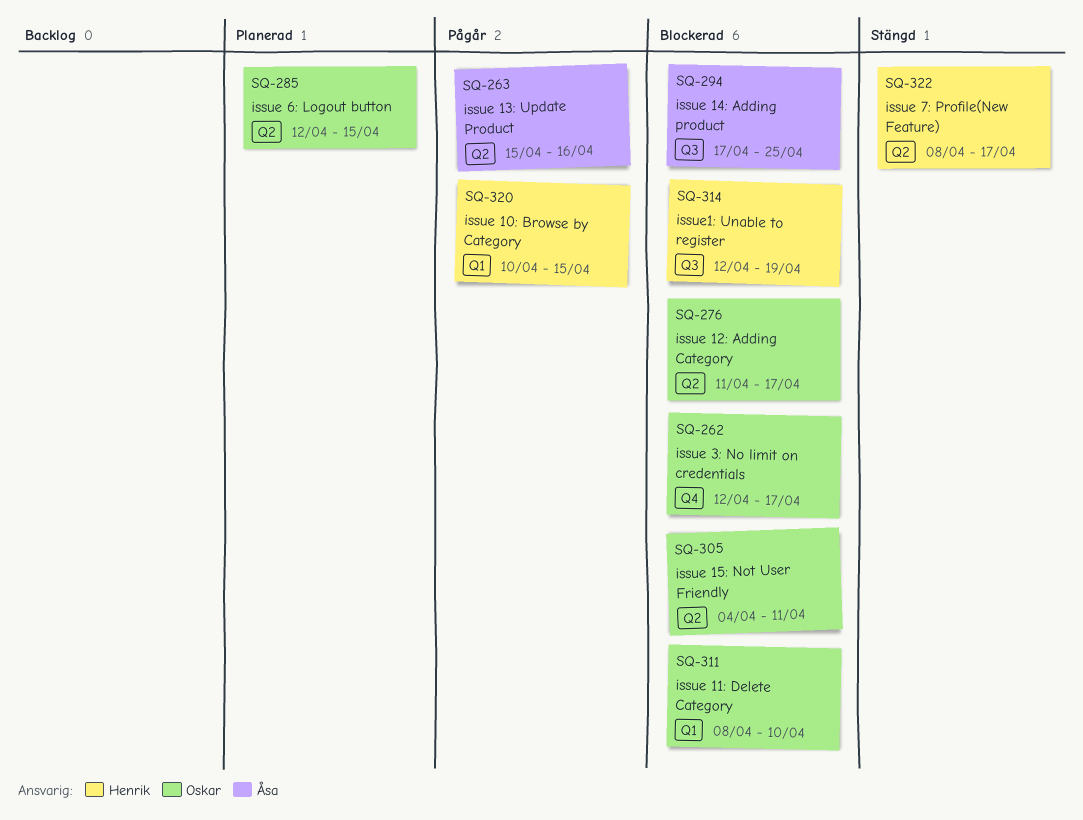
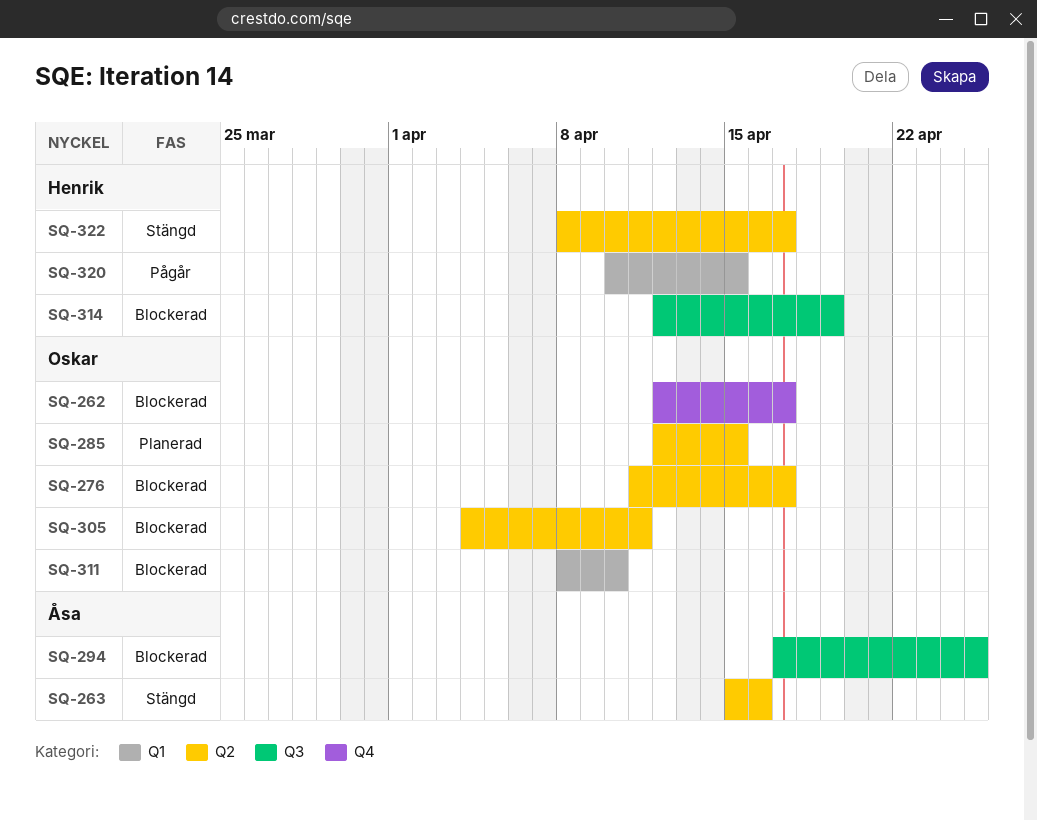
SQ-263, status: Pågår -> Stängd

